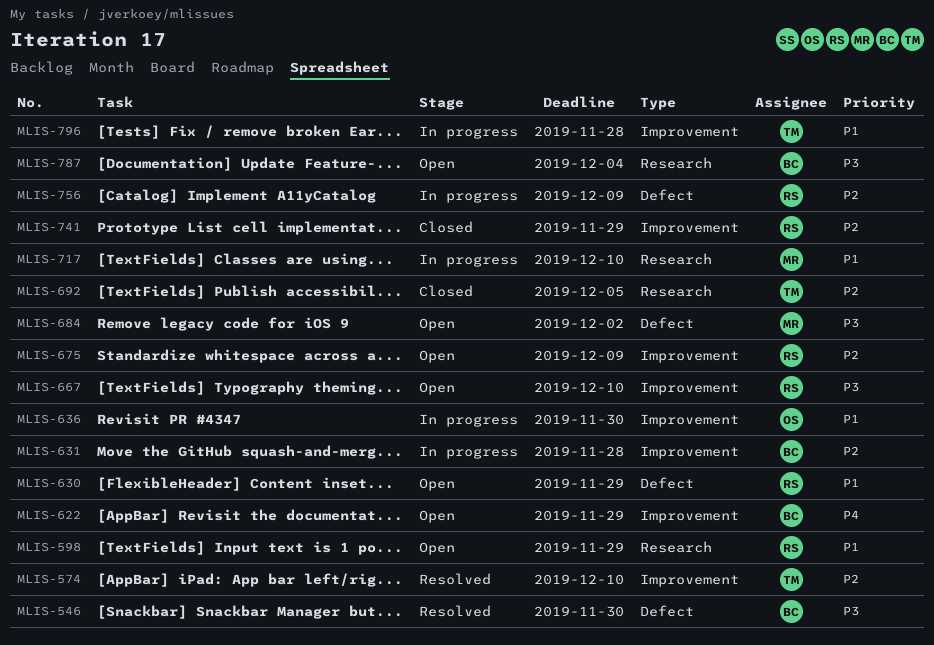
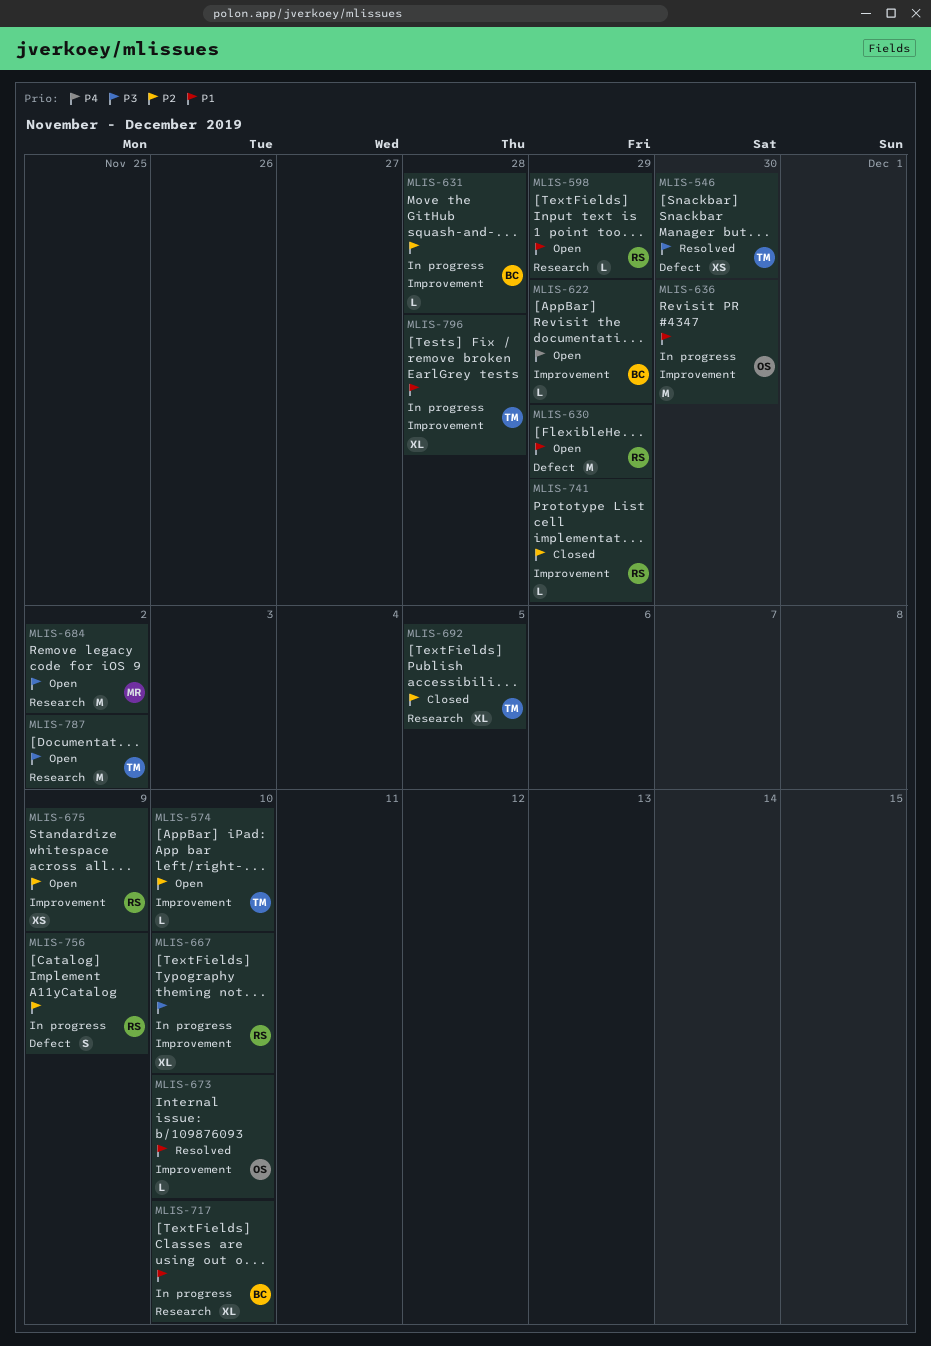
MLIS-546, owner: BC -> TM
MLIS-574, status: Resolved -> Open
MLIS-667, status: Open -> In progress
MLIS-673: none -> present
MLIS-684, label: Defect -> Research
MLIS-717, owner: MR -> BC
MLIS-787, owner: BC -> TM
MLIS-787, due: Dec 4 -> Dec 2

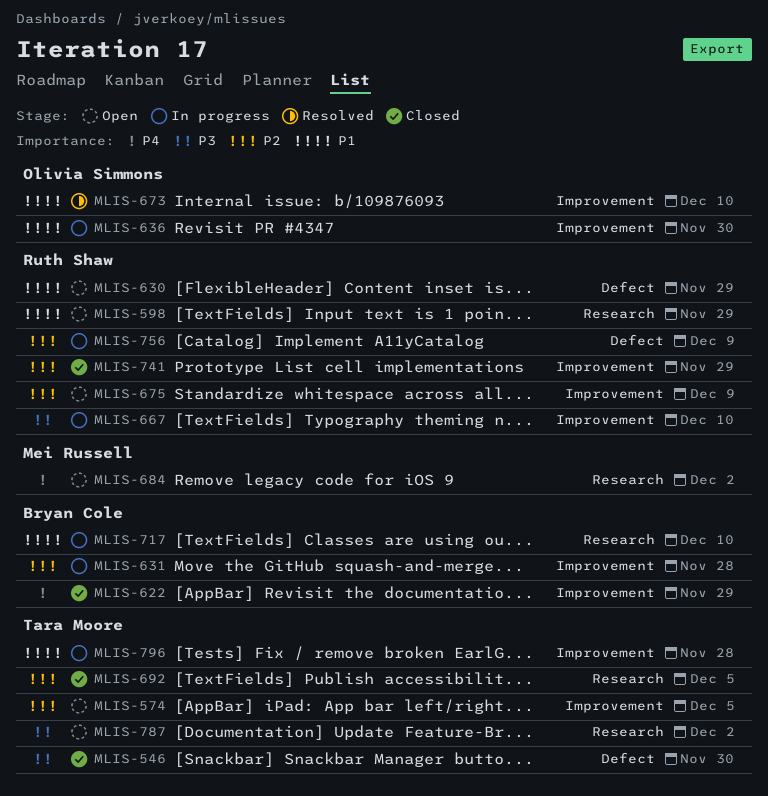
MLIS-546, status: Resolved -> Closed
MLIS-574, due: Dec 10 -> Dec 5
MLIS-622, status: Open -> Closed
MLIS-684, priority: P3 -> P4

